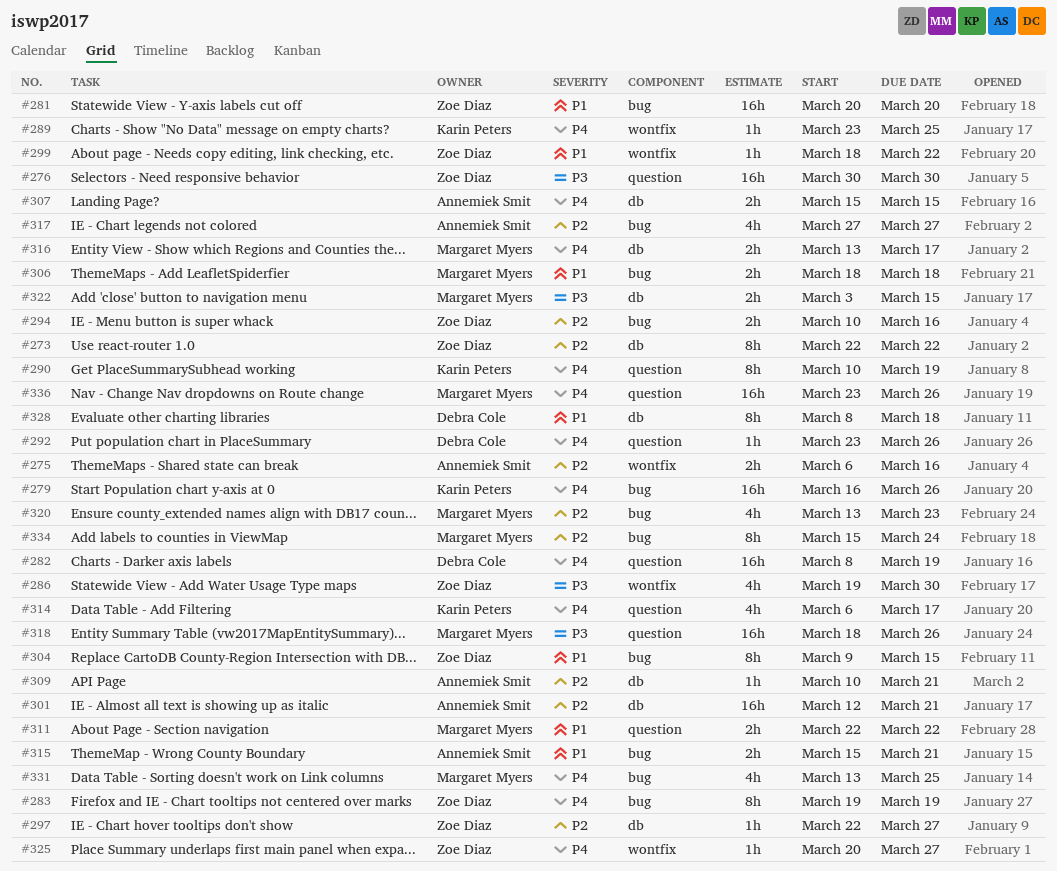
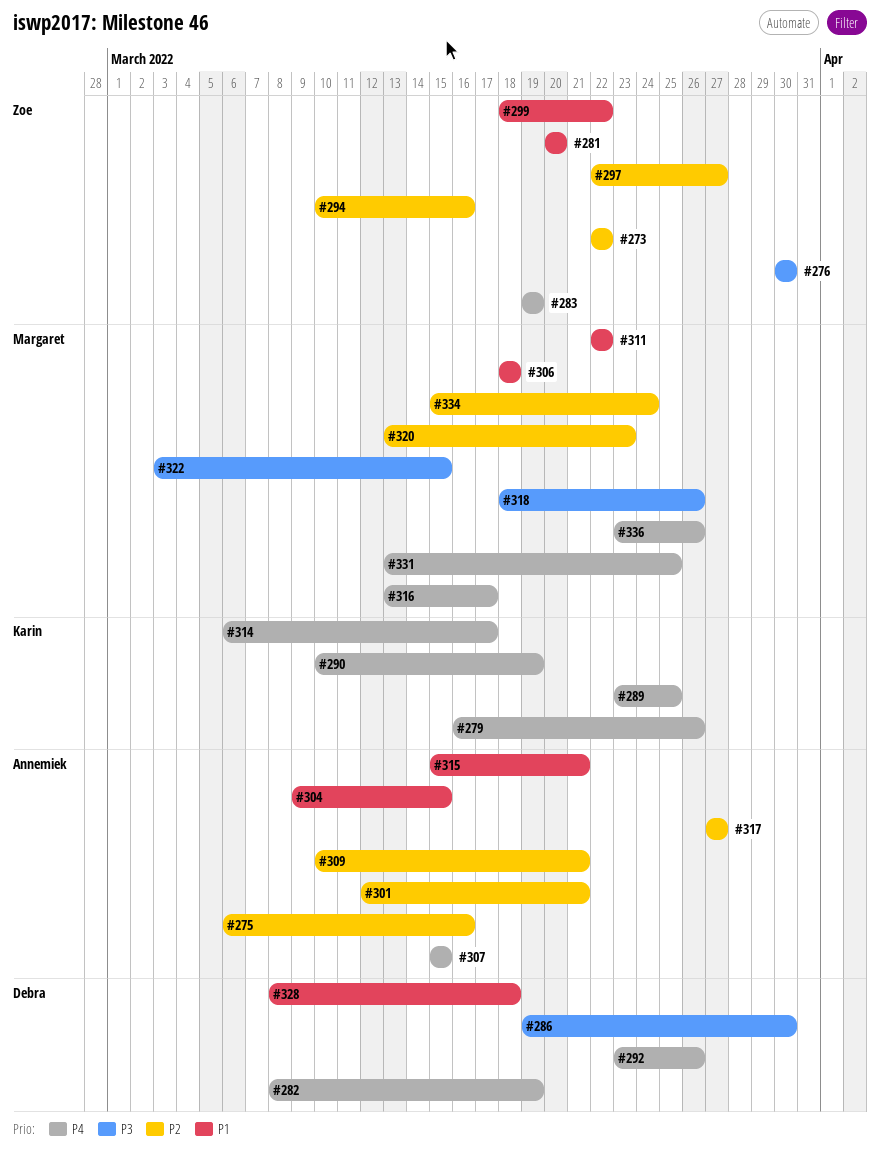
#286, owner: Zoe Diaz -> Debra Cole
#304, owner: Zoe Diaz -> Annemiek Smit
#325: present -> none

